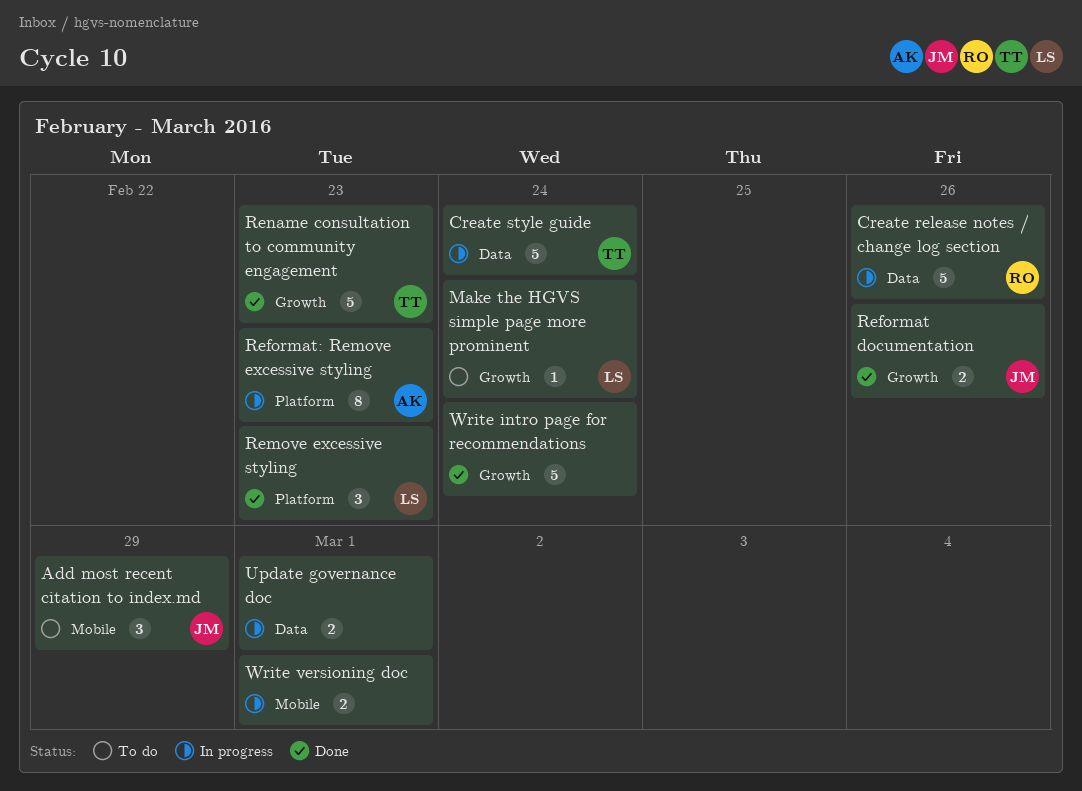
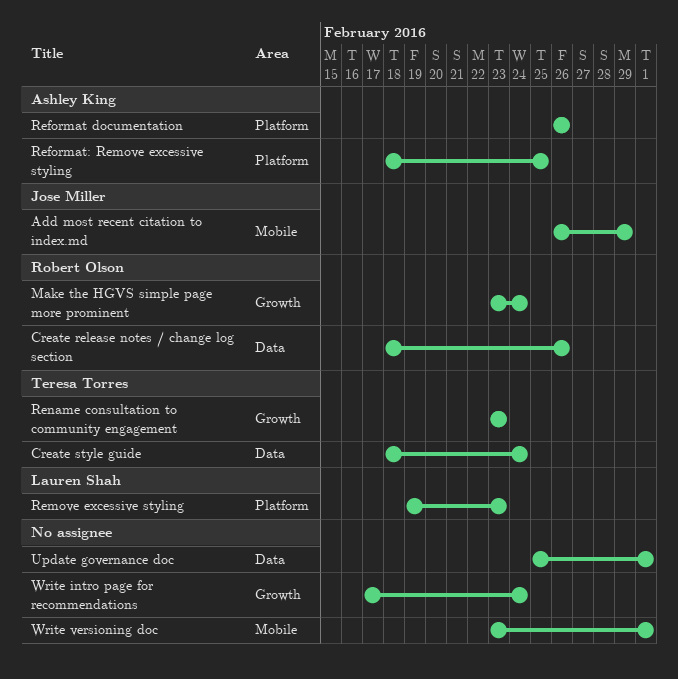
Make the HGVS simple page more prominent, owner: Lauren Shah -> Robert Olson
Reformat documentation, owner: Jose Miller -> Ashley King
Reformat documentation, label: Growth -> Platform
Reformat: Remove excessive styling, due: Feb 23 -> Feb 25

